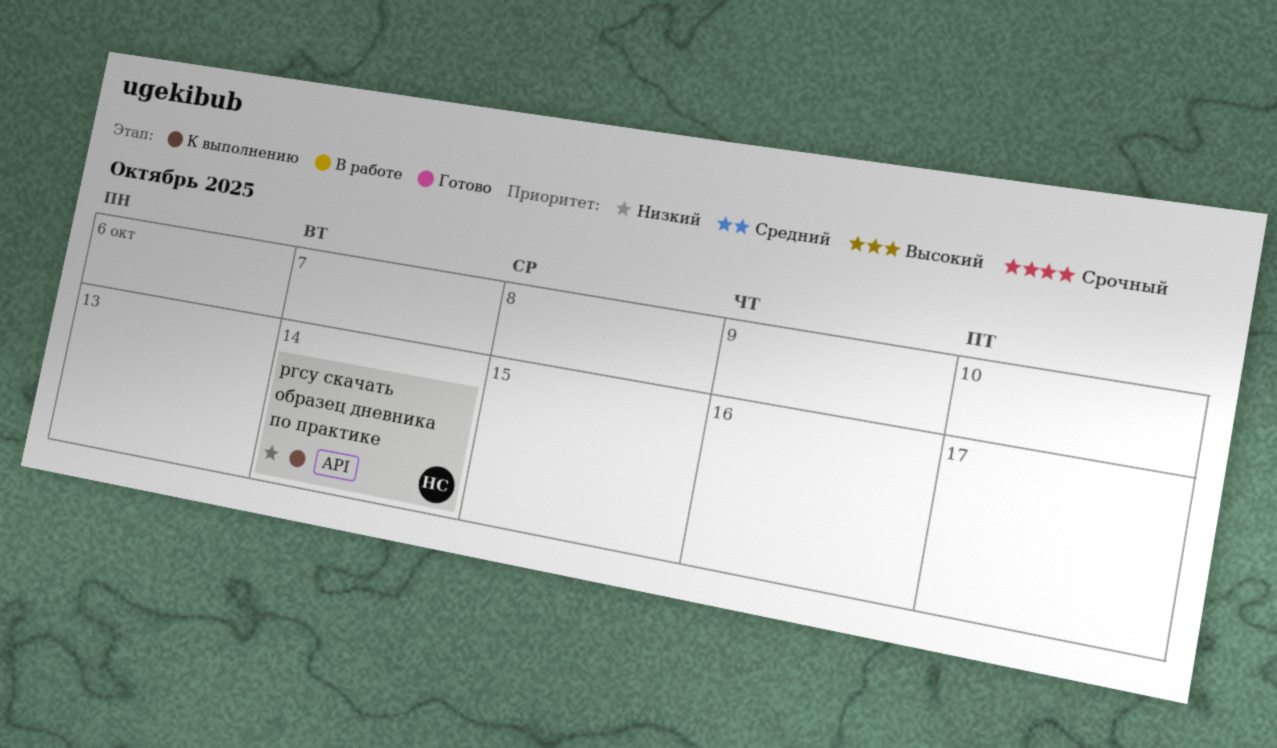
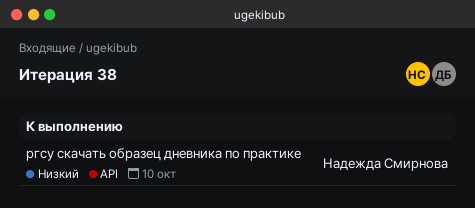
ргсу скачать образец дневника по практике, due: Oct 14 -> Oct 10

